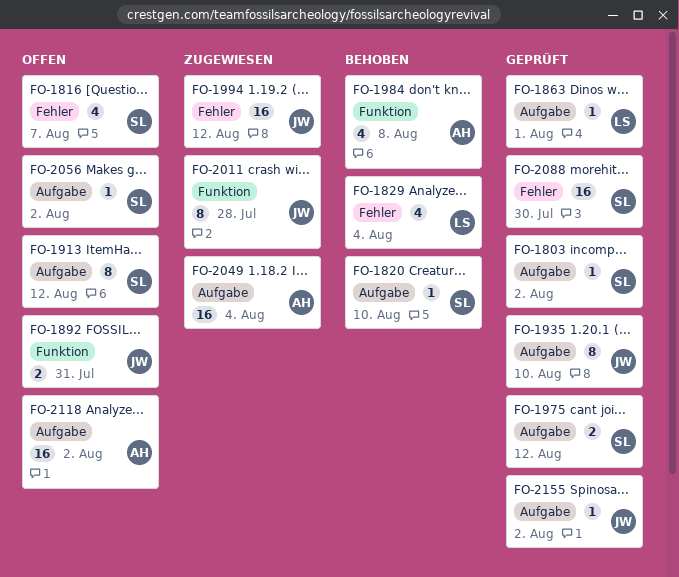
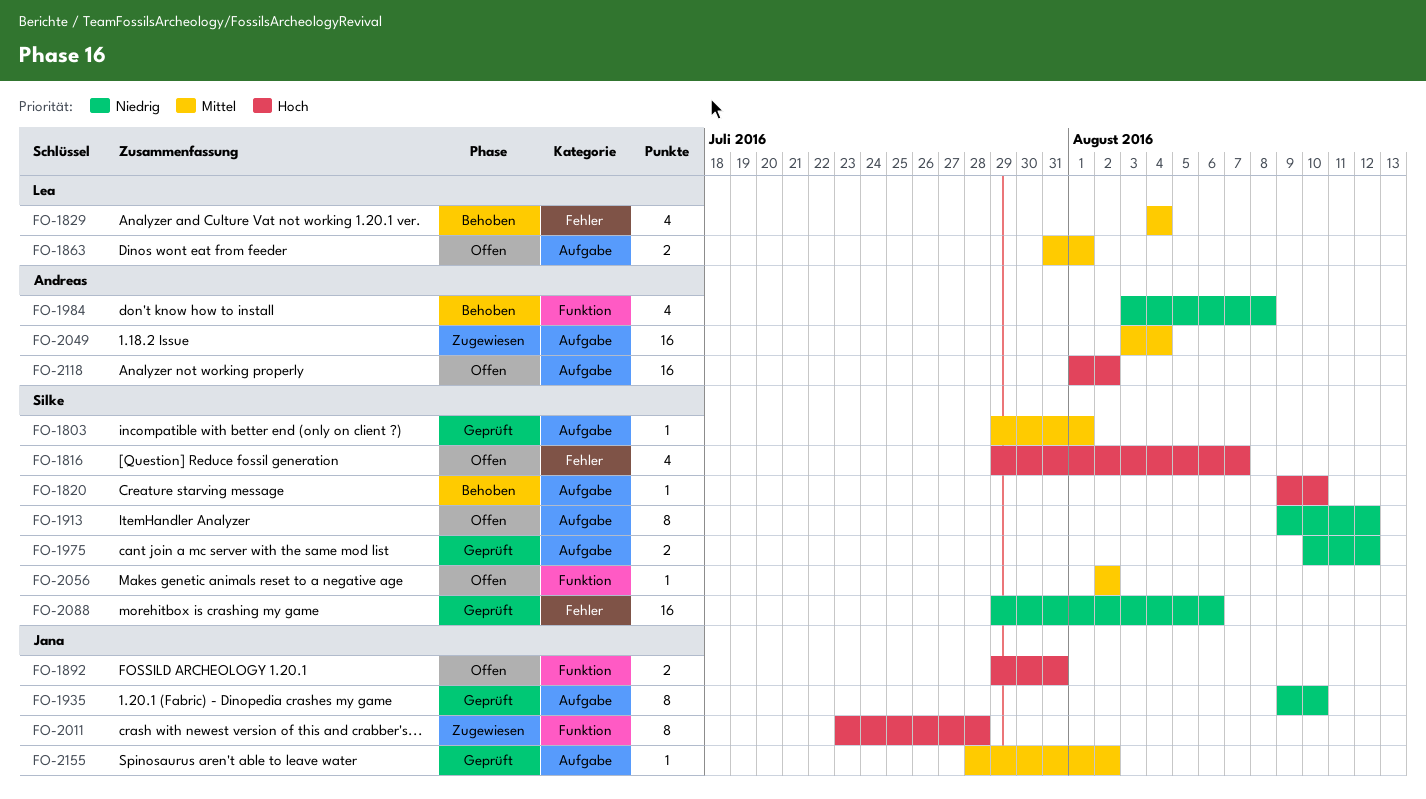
FO-1803, due: Aug 2 -> Aug 1
FO-1863, status: Geprüft -> Offen
FO-1863, estimate: 1 -> 2
FO-1994: present -> none
FO-2056, label: Aufgabe -> Funktion
FO-2088, due: Jul 30 -> Aug 6

